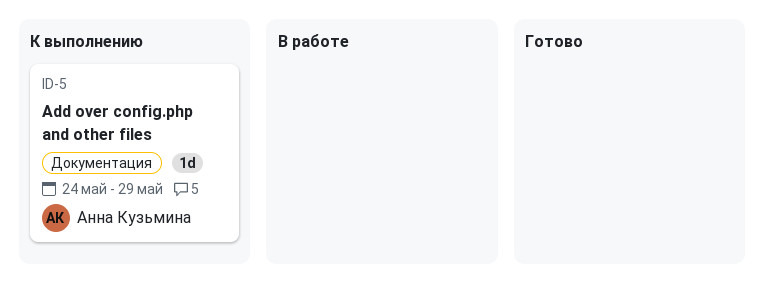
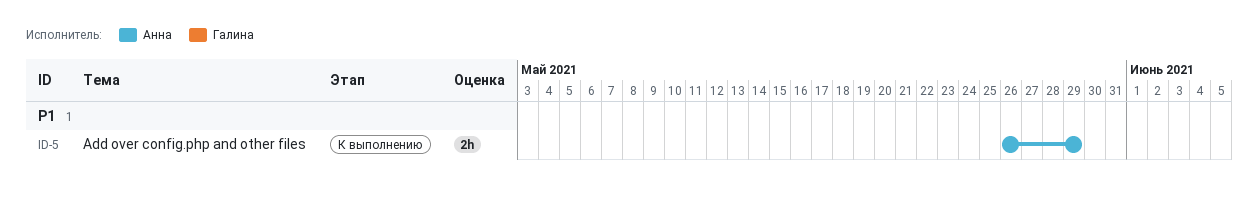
ID-5, estimate: 1d -> 2h
ID-5, start: May 24 -> May 26

